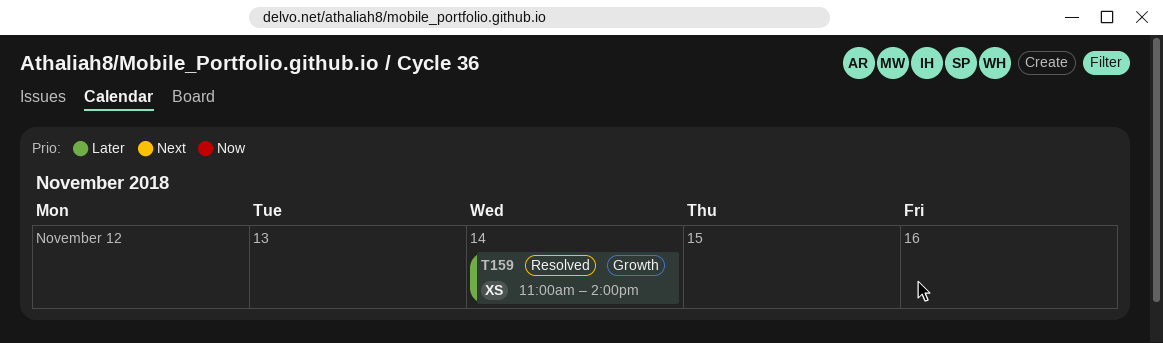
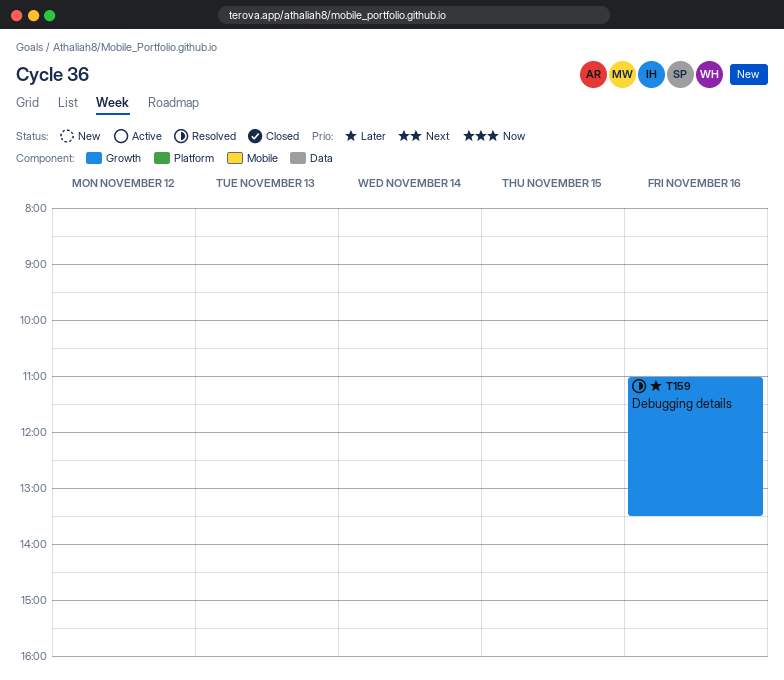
T159, day: Nov 14 -> Nov 16
T159, ends: 14:00 -> 13:30

